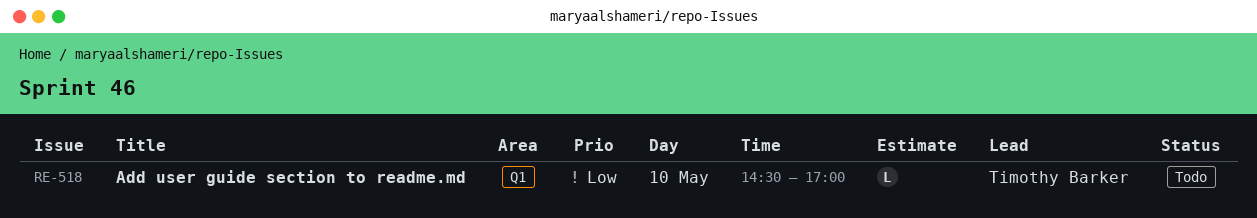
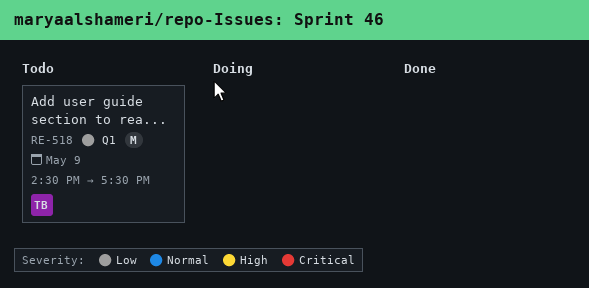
RE-518, estimate: L -> M
RE-518, day: May 10 -> May 9
RE-518, ends: 17:00 -> 17:30

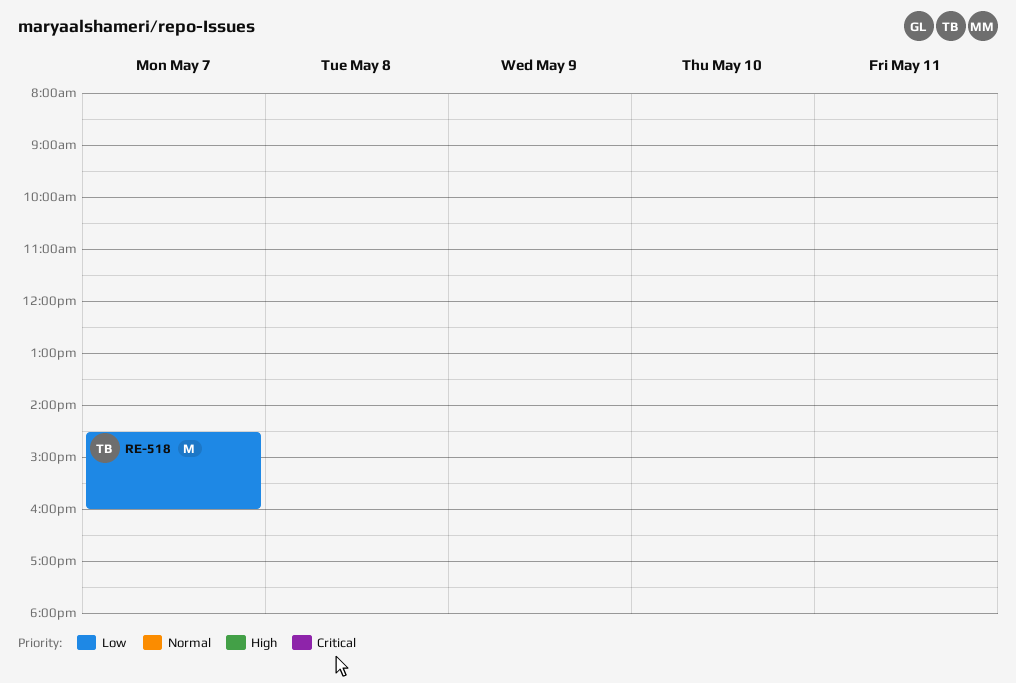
RE-518, day: May 9 -> May 7
RE-518, ends: 17:30 -> 16:00

